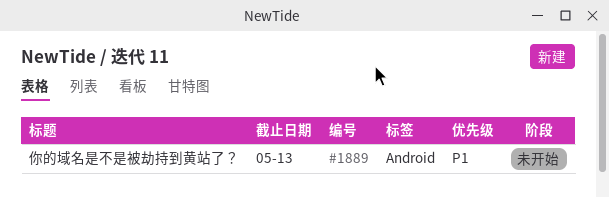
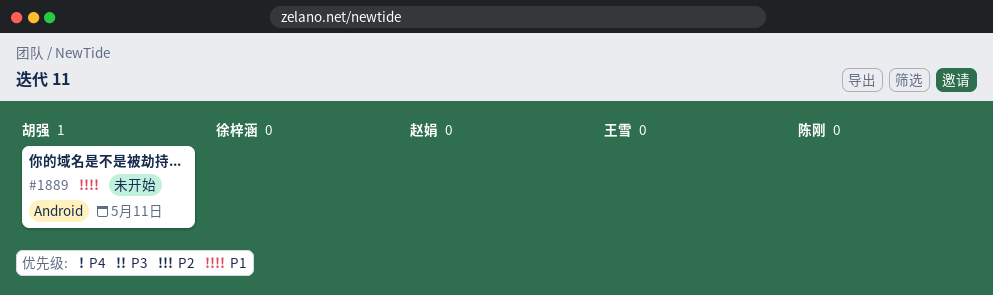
#1889, due: May 13 -> May 11

